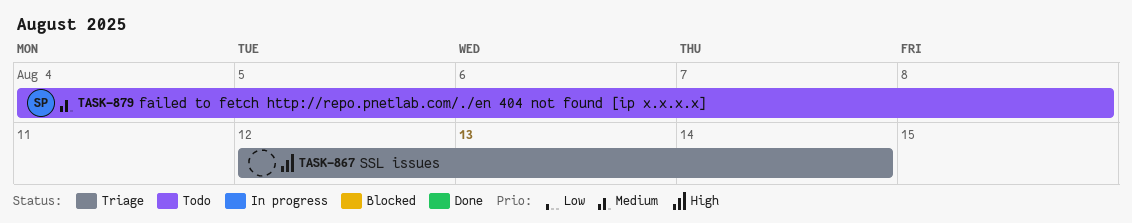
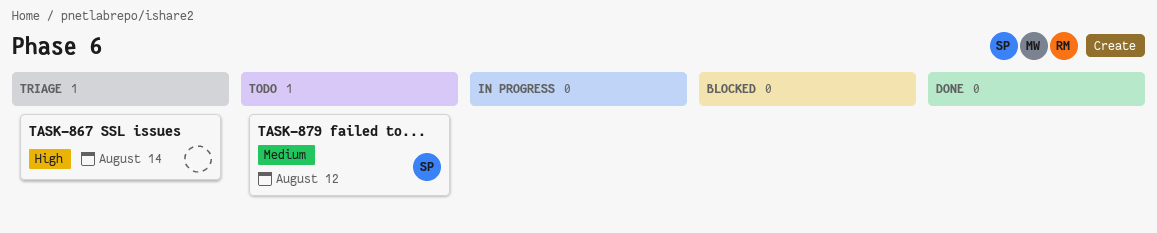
TASK-879, due: Aug 8 -> Aug 12

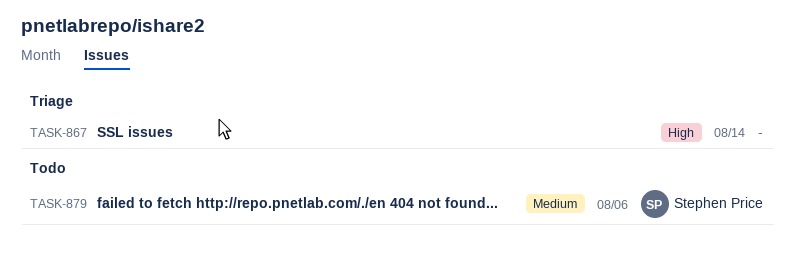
TASK-879, due: Aug 12 -> Aug 6

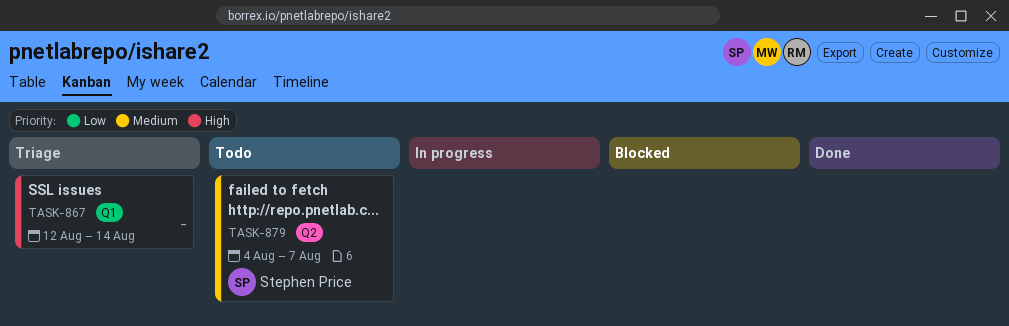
TASK-879, due: Aug 6 -> Aug 7

